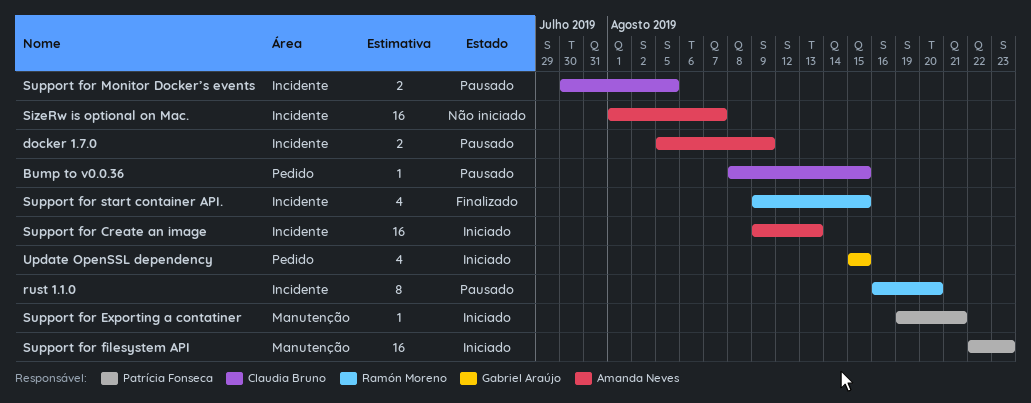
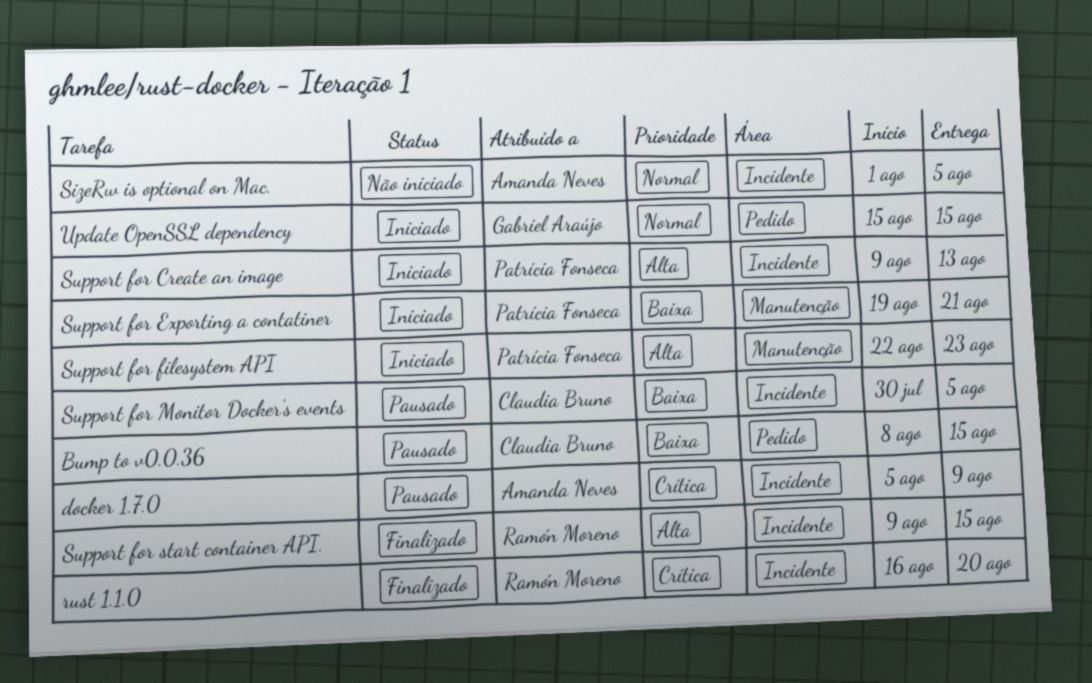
rust 1.1.0, status: Pausado -> Finalizado
SizeRw is optional on Mac., due: Aug 7 -> Aug 5
Support for Create an image, owner: Amanda Neves -> Patrícia Fonseca

